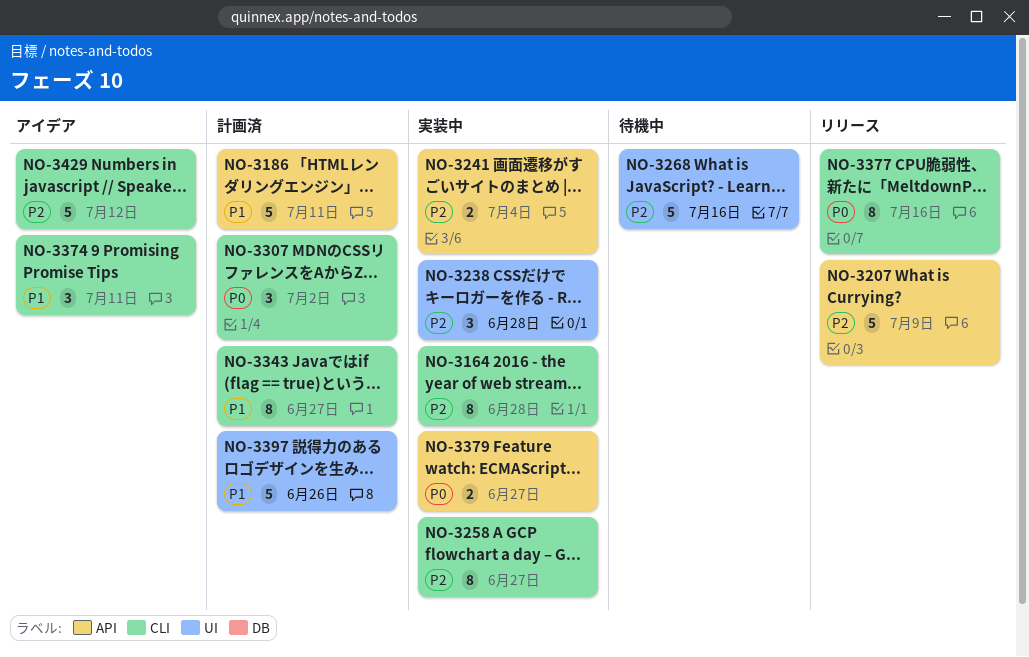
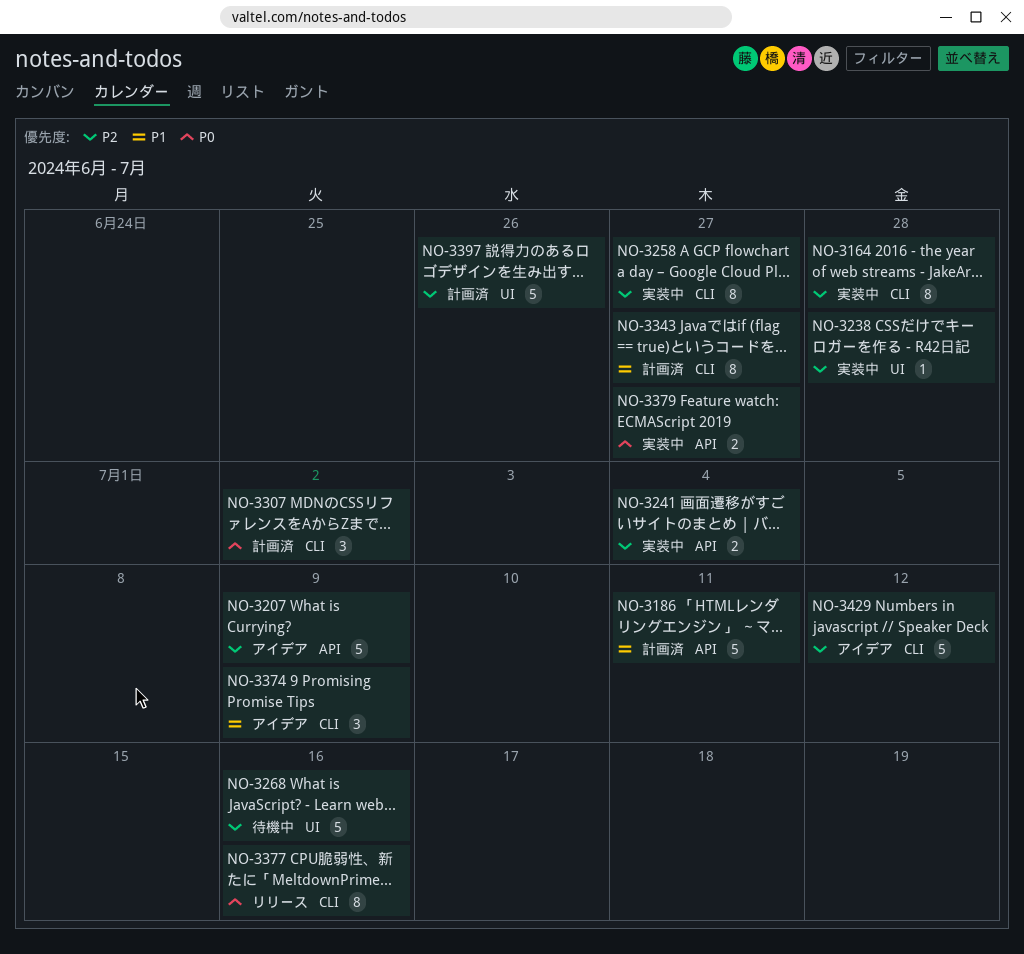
NO-3207, status: リリース -> アイデア
NO-3238, estimate: 3 -> 1
NO-3374, due: Jul 11 -> Jul 9
NO-3397, priority: P1 -> P2

